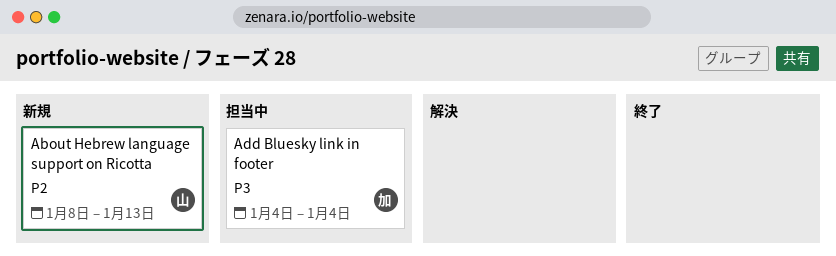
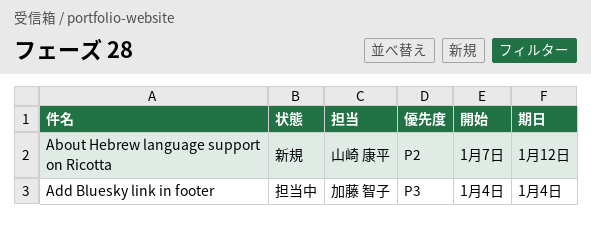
About Hebrew language support on Ricotta, start: Jan 8 -> Jan 7
About Hebrew language support on Ricotta, due: Jan 13 -> Jan 12

